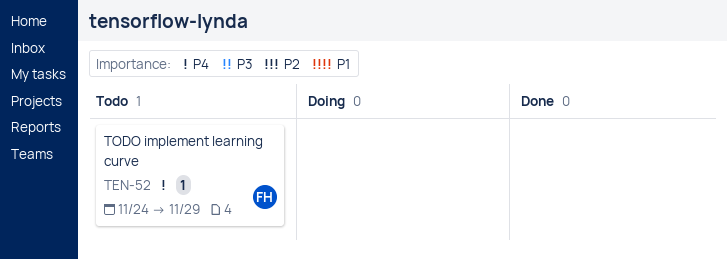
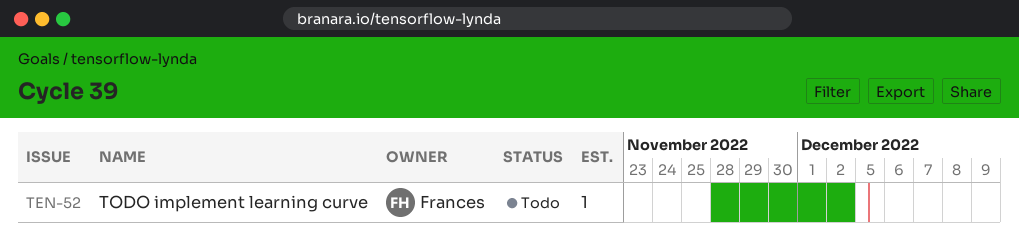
TEN-52, start: Nov 24 -> Nov 28
TEN-52, due: Nov 29 -> Dec 2

